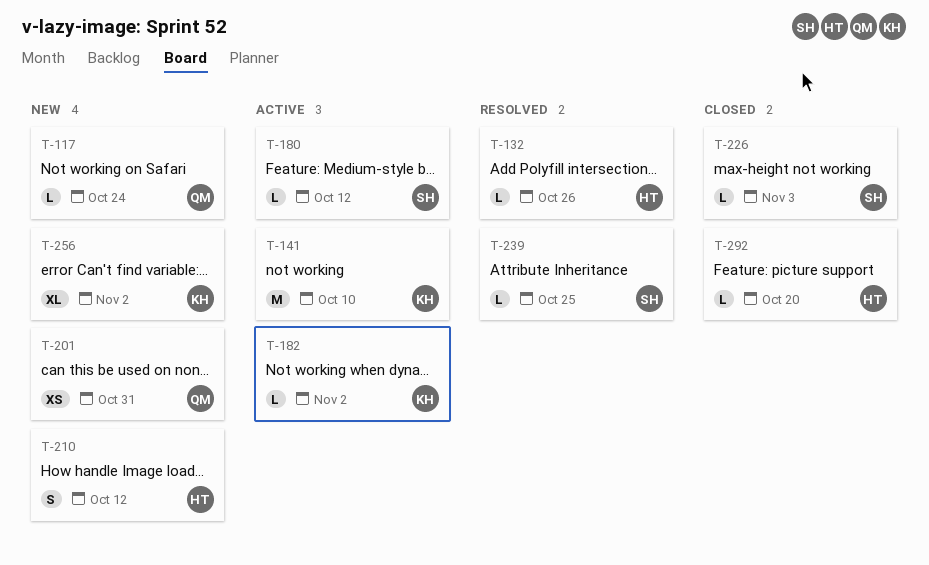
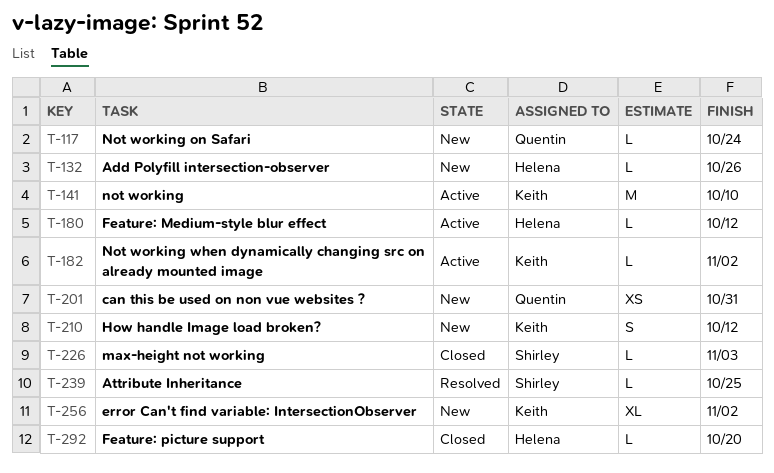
T-132, status: Resolved -> New
T-180, owner: Shirley -> Helena
T-210, owner: Helena -> Keith

